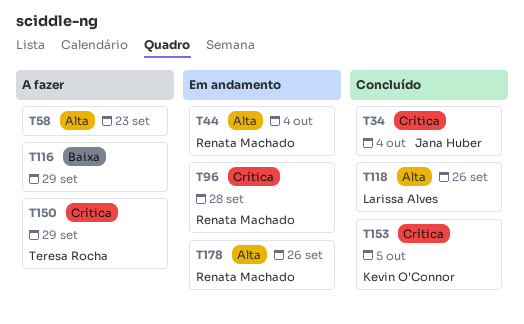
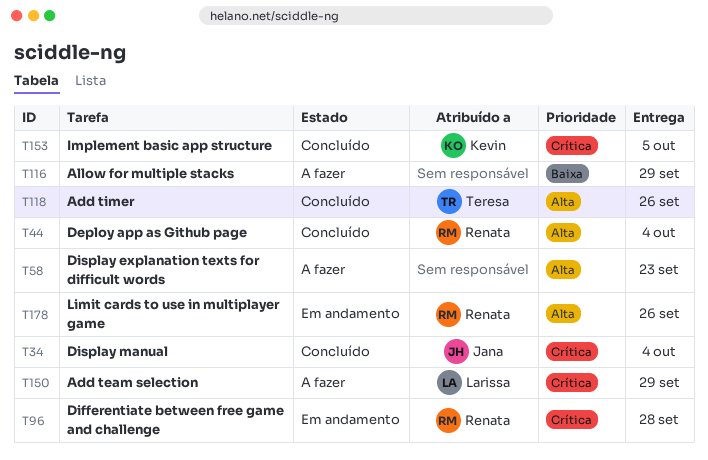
T44, status: Em andamento -> Concluído
T118, owner: Larissa Alves -> Teresa Rocha
T150, owner: Teresa Rocha -> Larissa Alves

